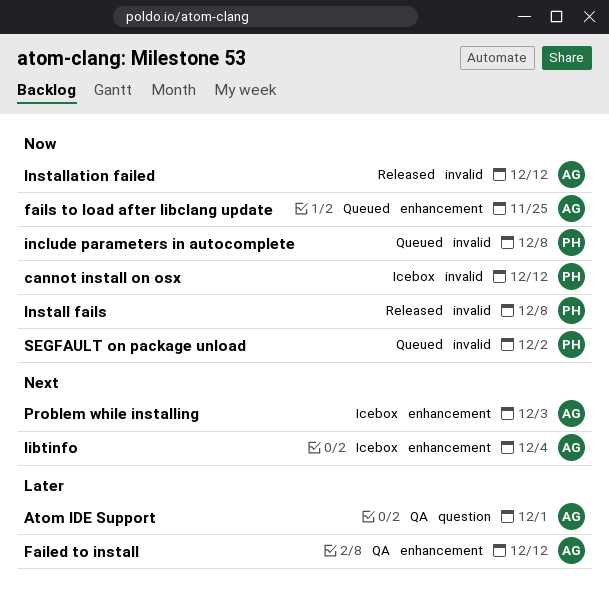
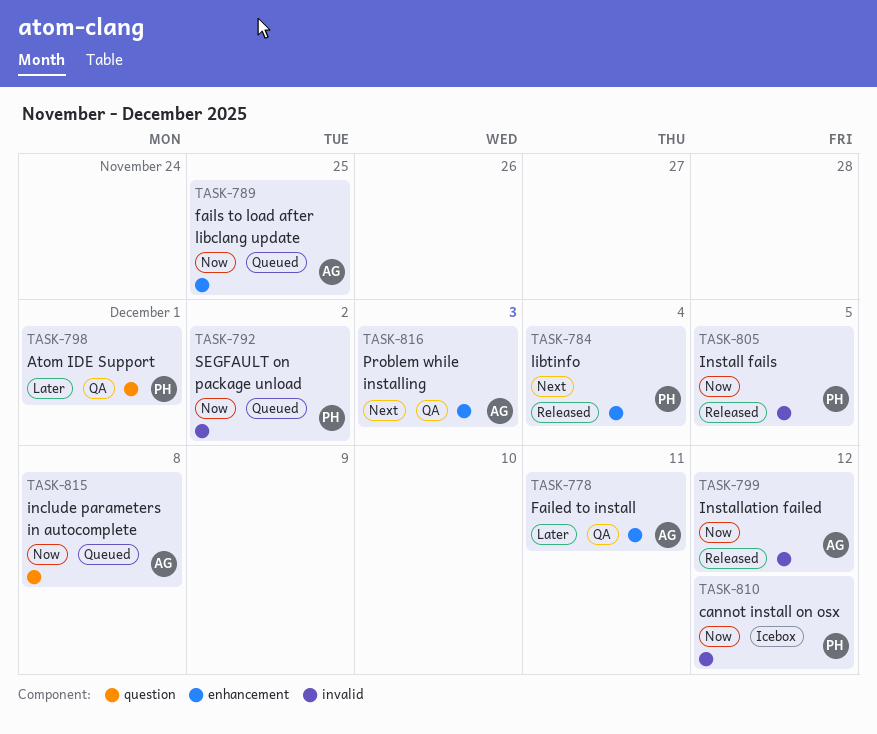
Atom IDE Support, owner: AG -> PH
Failed to install, due: Dec 12 -> Dec 11
include parameters in autocomplete, owner: PH -> AG
include parameters in autocomplete, label: invalid -> question
Install fails, due: Dec 8 -> Dec 5
libtinfo, status: Icebox -> Released
libtinfo, owner: AG -> PH
Problem while installing, status: Icebox -> QA

